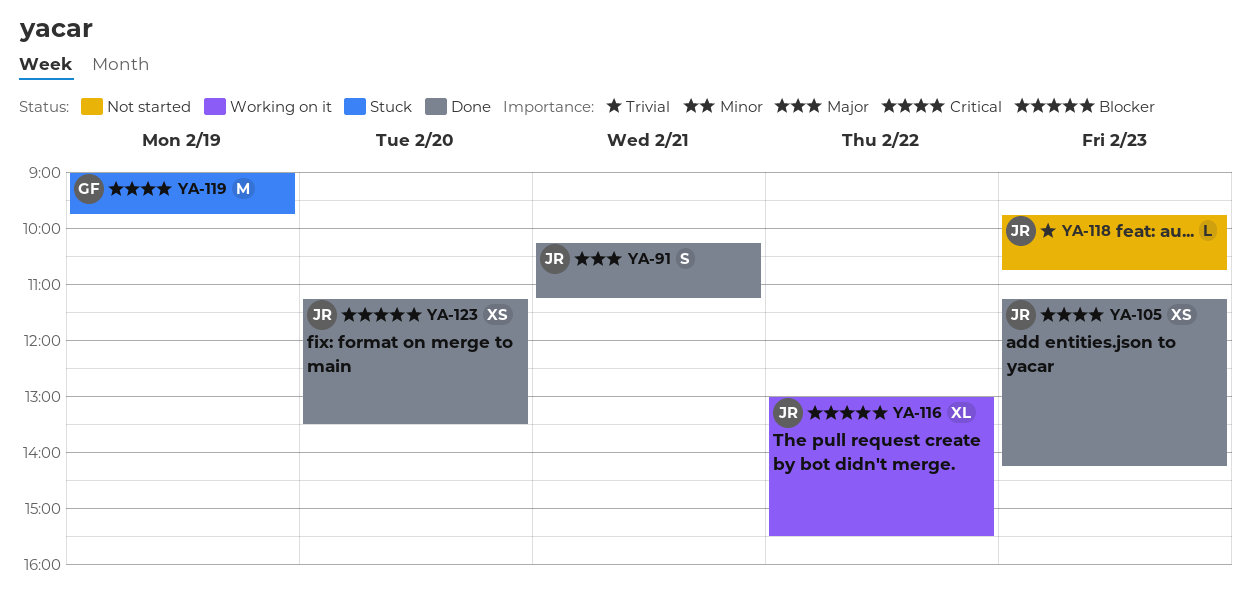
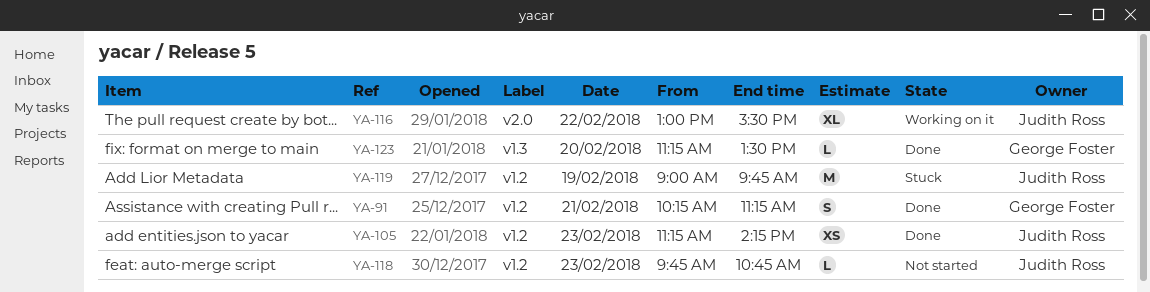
YA-91, owner: Judith Ross -> George Foster
YA-119, owner: George Foster -> Judith Ross
YA-123, owner: Judith Ross -> George Foster
YA-123, estimate: XS -> L

